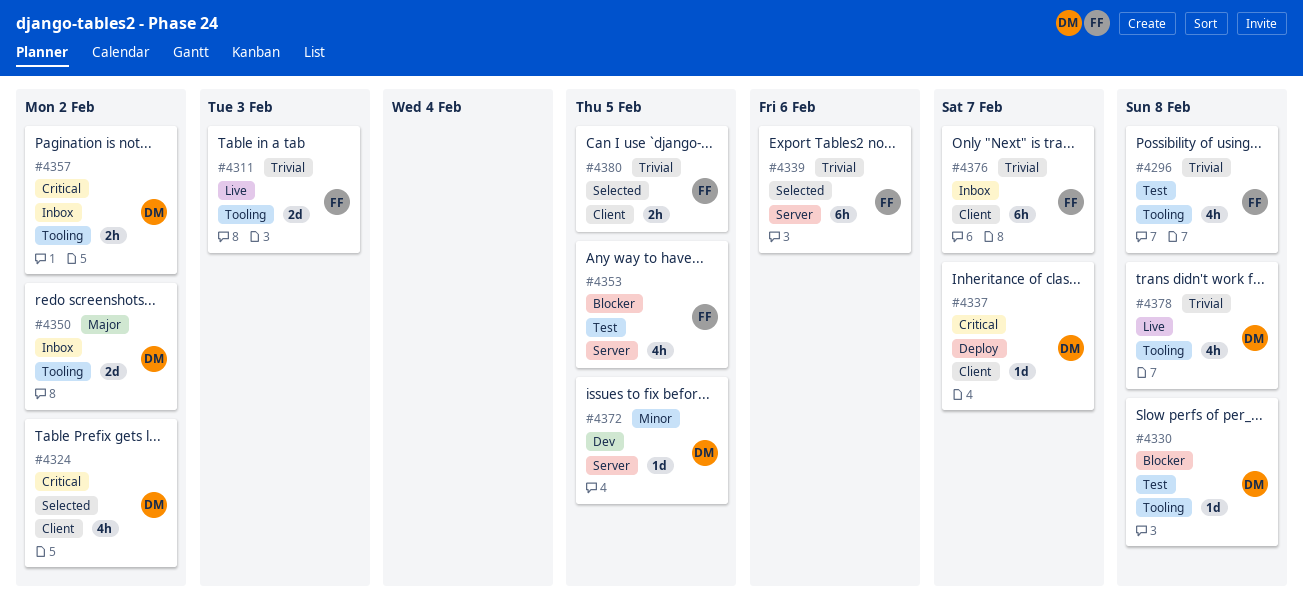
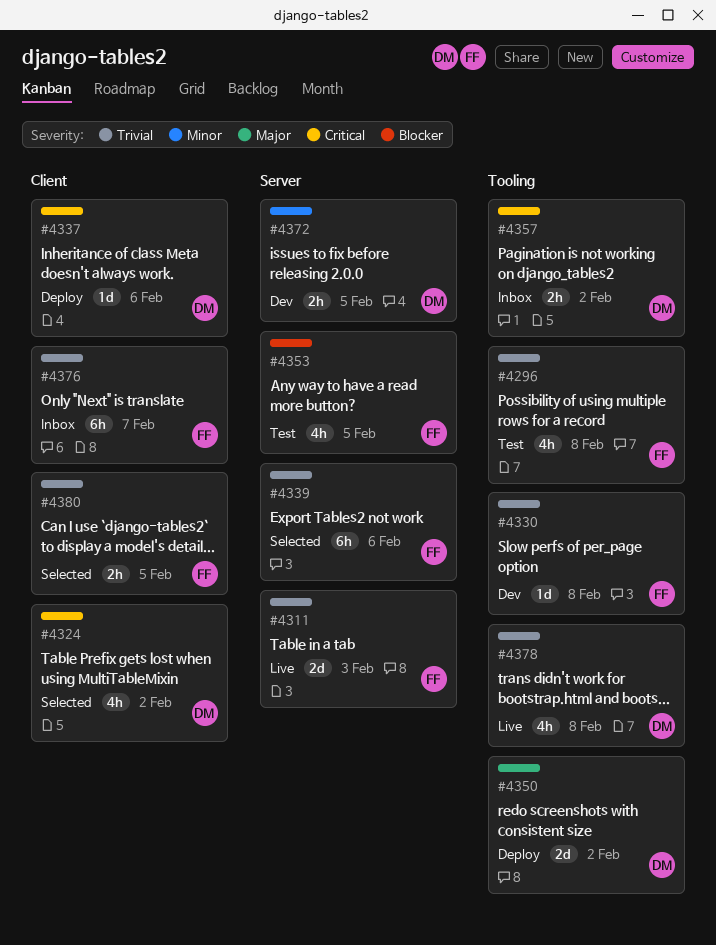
#4311, label: Tooling -> Server
#4330, status: Test -> Dev
#4330, owner: DM -> FF
#4330, priority: Blocker -> Trivial
#4337, due: Feb 7 -> Feb 6
#4350, status: Inbox -> Deploy
#4372, estimate: 1d -> 2h

